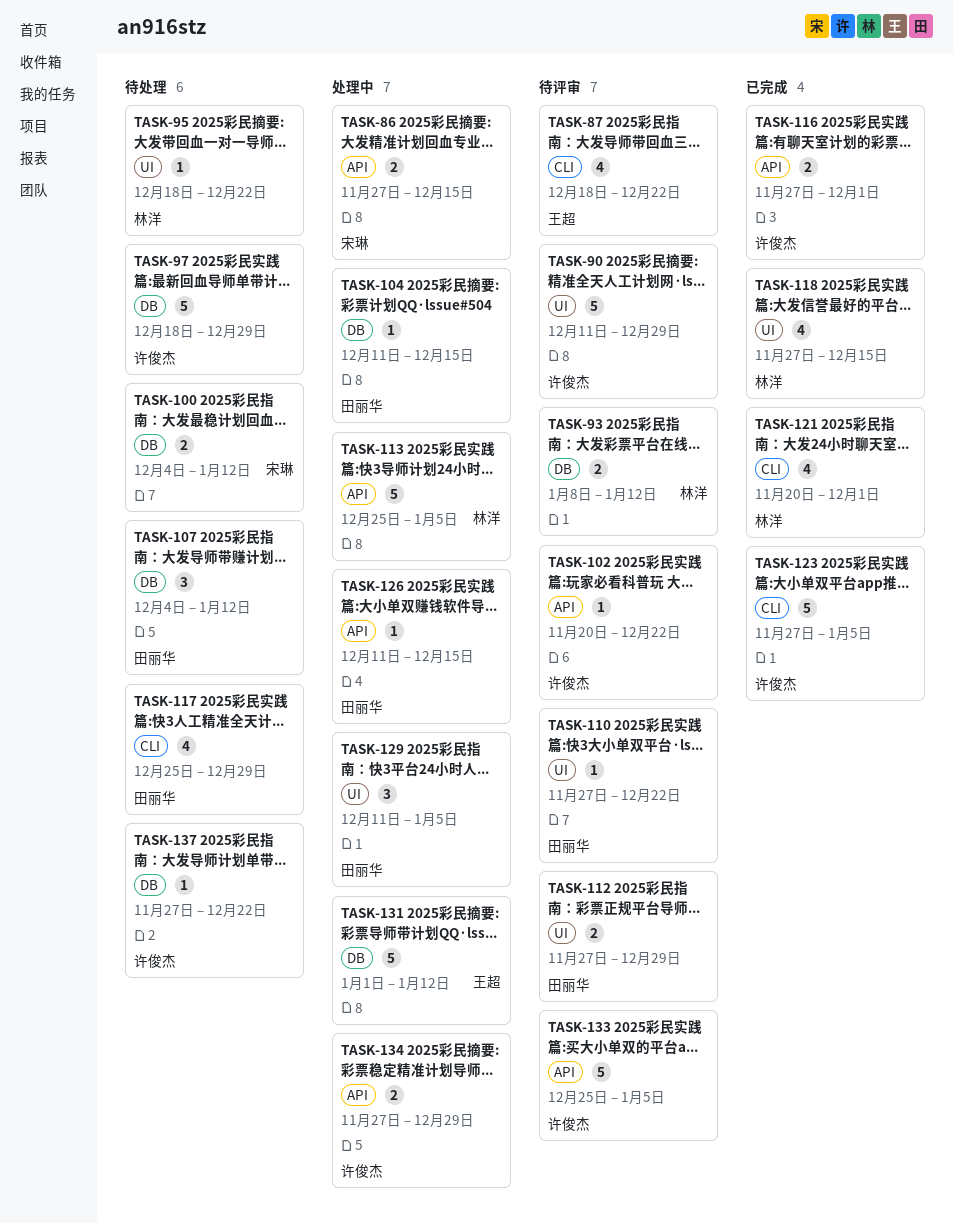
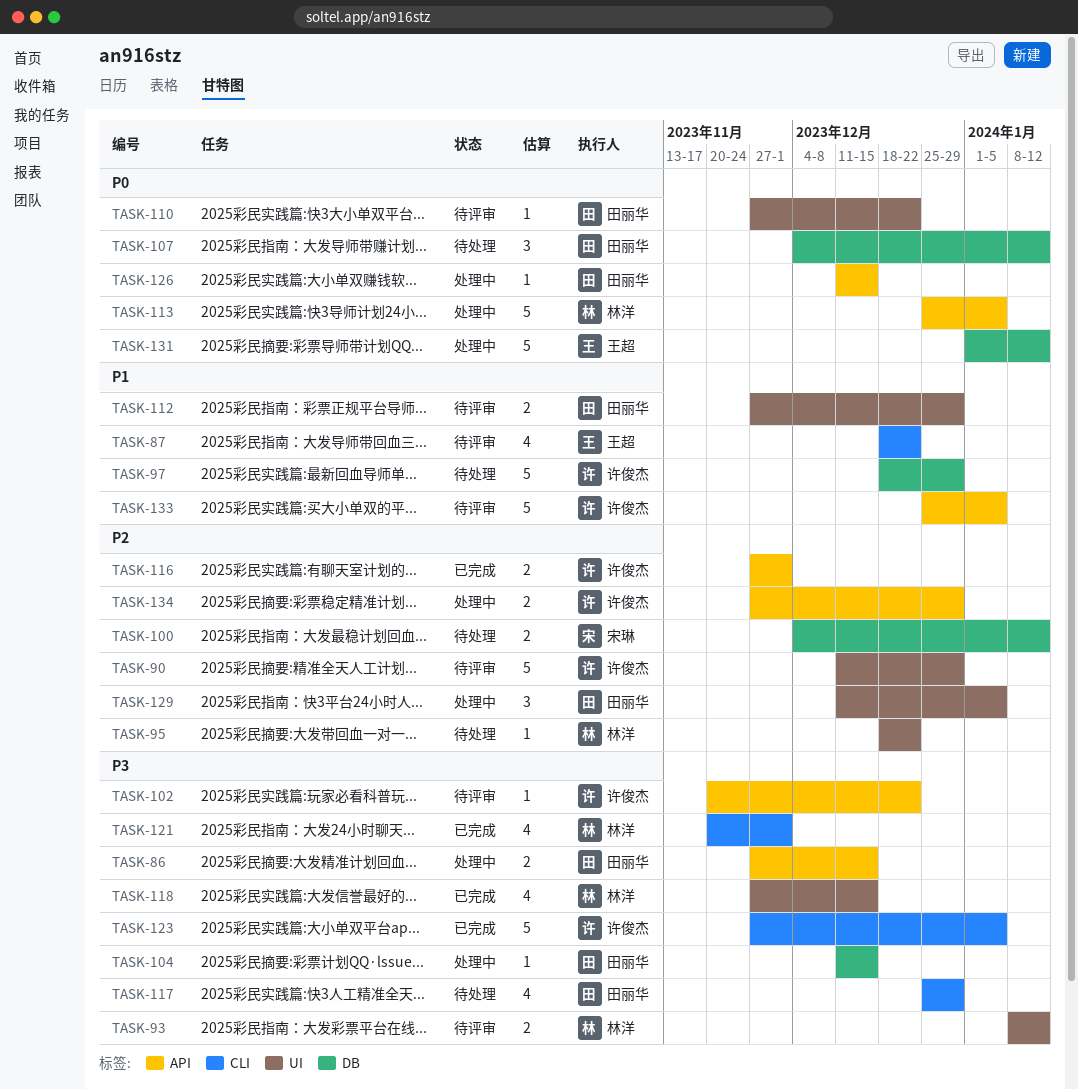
TASK-86, owner: 宋琳 -> 田丽华
TASK-93, label: DB -> UI
TASK-137: present -> none

